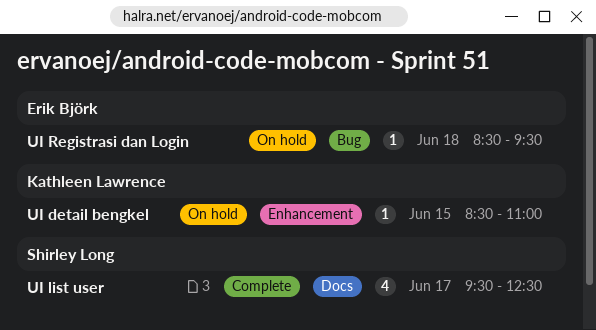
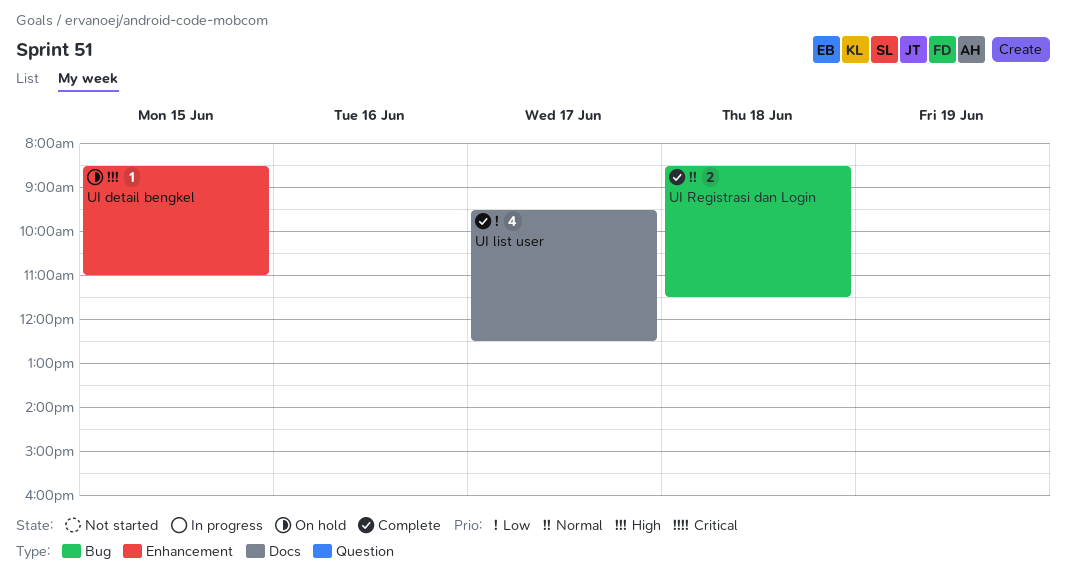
UI Registrasi dan Login, status: On hold -> Complete
UI Registrasi dan Login, estimate: 1 -> 2
UI Registrasi dan Login, ends: 09:30 -> 11:30

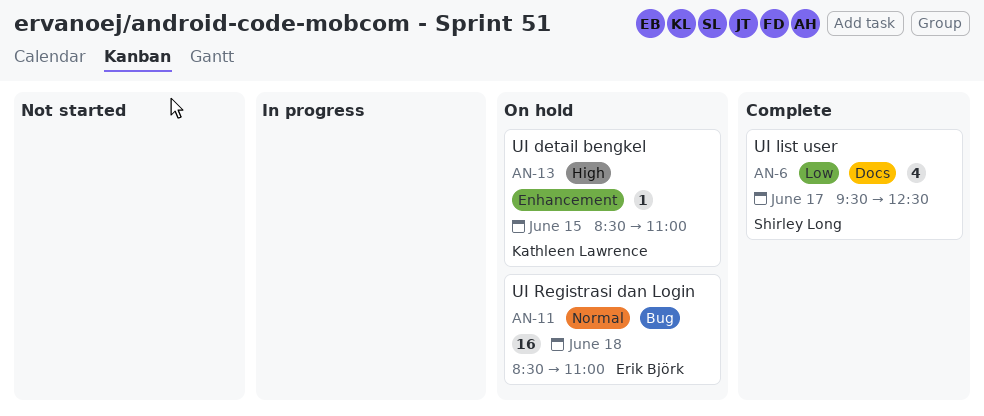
UI Registrasi dan Login, status: Complete -> On hold
UI Registrasi dan Login, estimate: 2 -> 16
UI Registrasi dan Login, ends: 11:30 -> 11:00

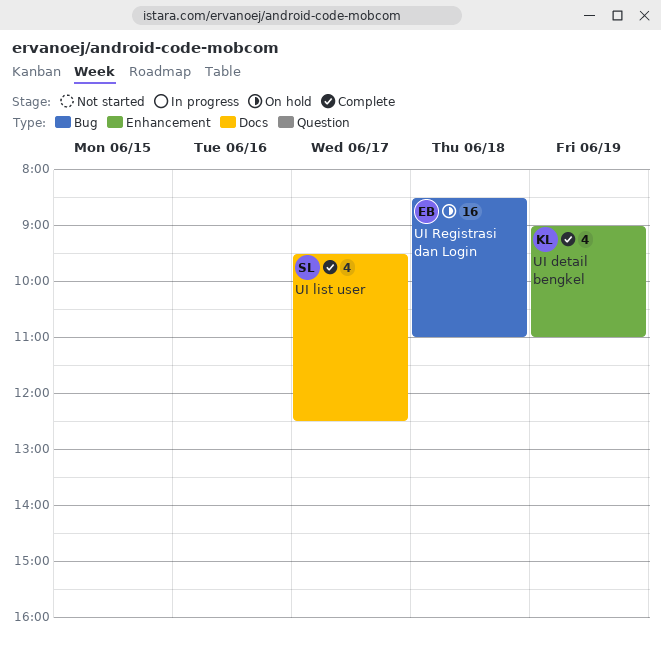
UI detail bengkel, status: On hold -> Complete
UI detail bengkel, estimate: 1 -> 4
UI detail bengkel, day: Jun 15 -> Jun 19
UI detail bengkel, begins: 08:30 -> 09:00

